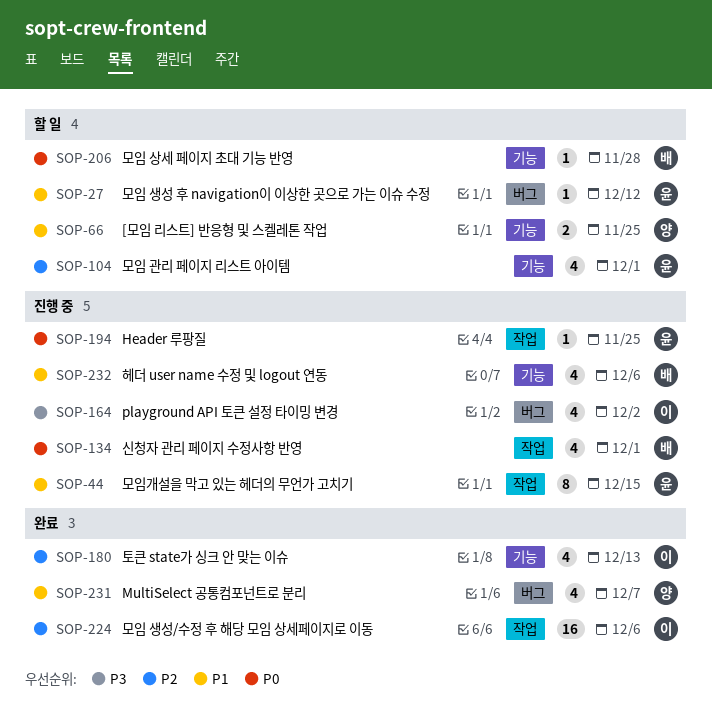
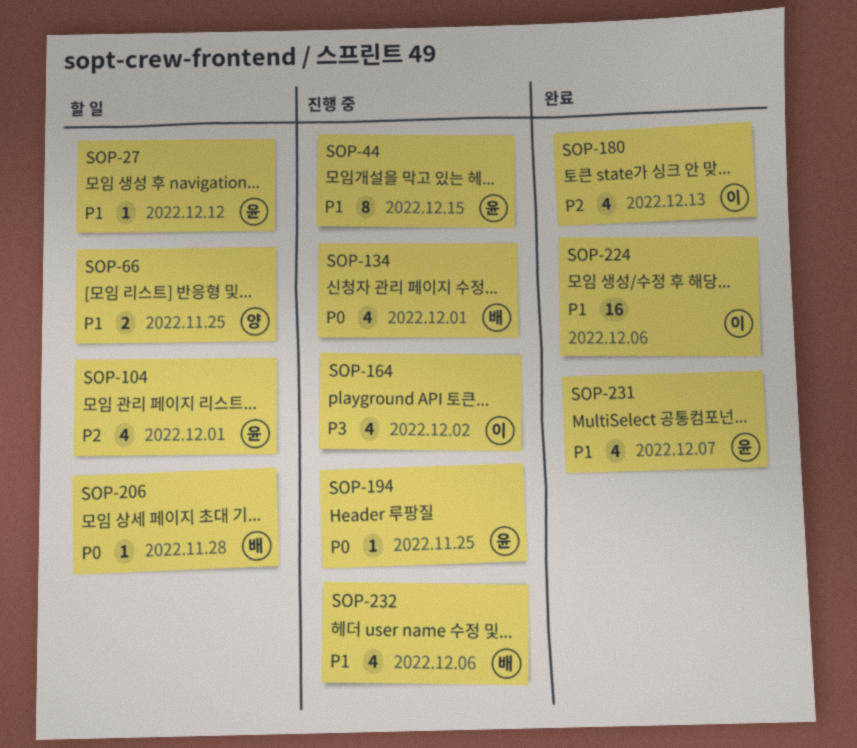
SOP-224, priority: P2 -> P1
SOP-231, owner: 양 -> 윤

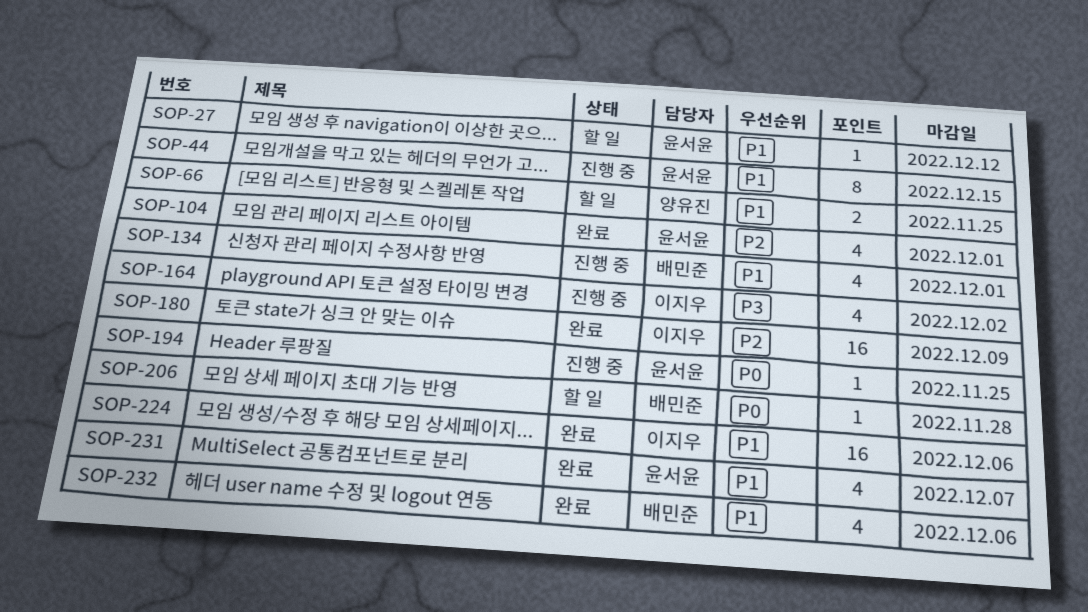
SOP-104, status: 할 일 -> 완료
SOP-134, priority: P0 -> P1
SOP-180, estimate: 4 -> 16
SOP-180, due: Dec 13 -> Dec 9
SOP-232, status: 진행 중 -> 완료

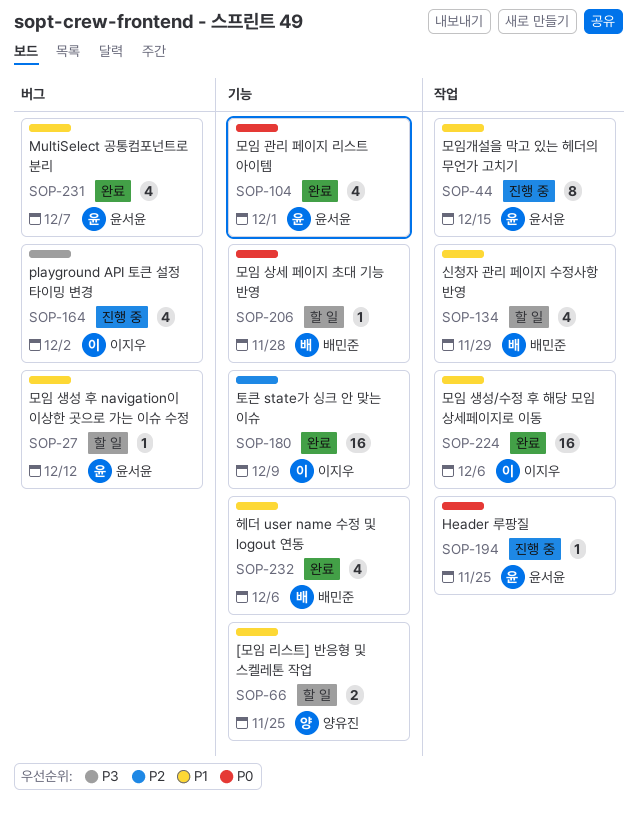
SOP-104, priority: P2 -> P0
SOP-134, status: 진행 중 -> 할 일
SOP-134, due: Dec 1 -> Nov 29

